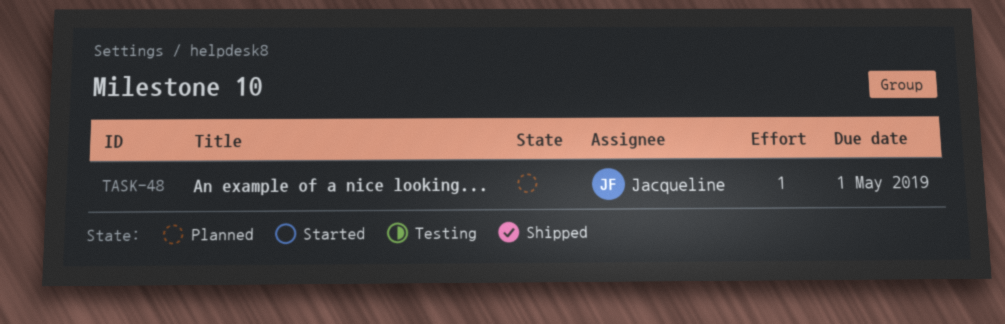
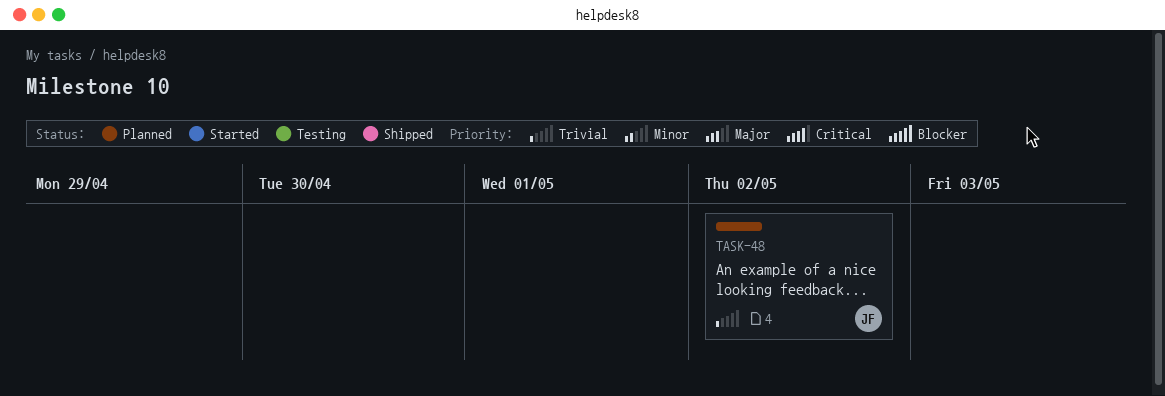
TASK-48, due: May 1 -> May 2

